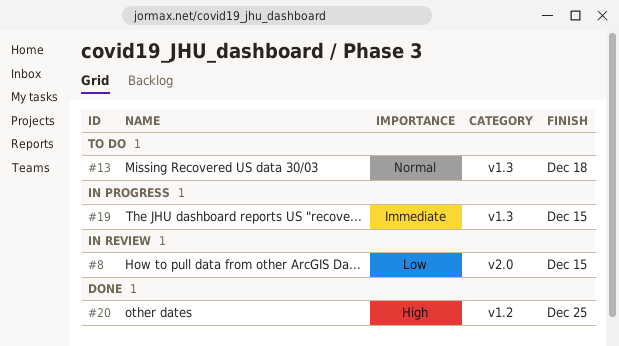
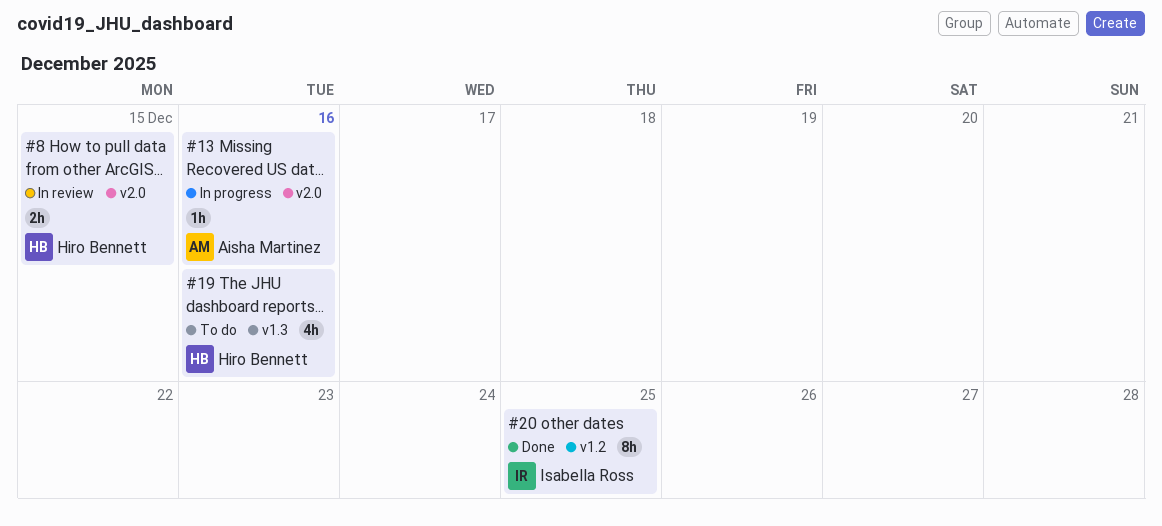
#13, status: To do -> In progress
#13, label: v1.3 -> v2.0
#13, due: Dec 18 -> Dec 16
#19, status: In progress -> To do
#19, due: Dec 15 -> Dec 16

